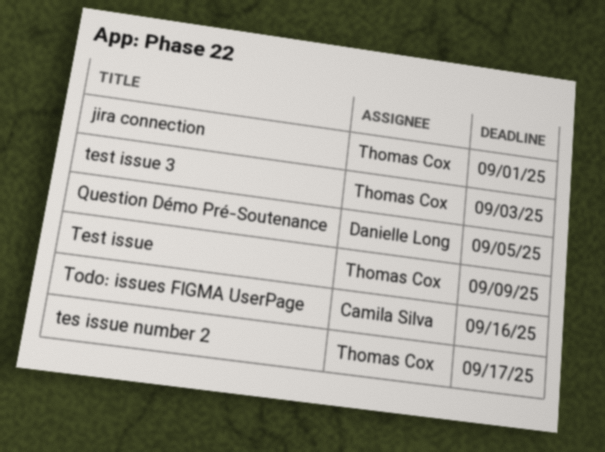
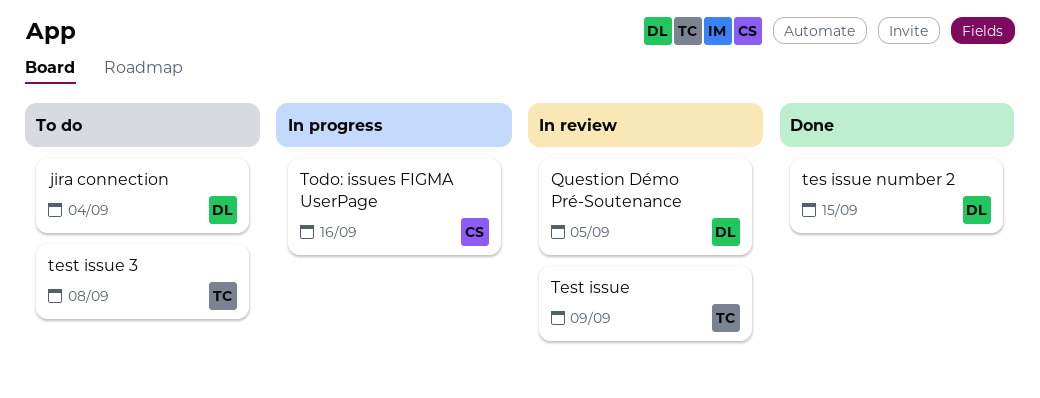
jira connection, owner: Thomas Cox -> Danielle Long
jira connection, due: Sep 1 -> Sep 4
tes issue number 2, owner: Thomas Cox -> Danielle Long
tes issue number 2, due: Sep 17 -> Sep 15
test issue 3, due: Sep 3 -> Sep 8

